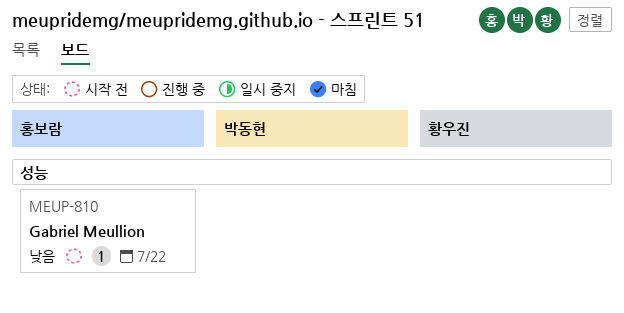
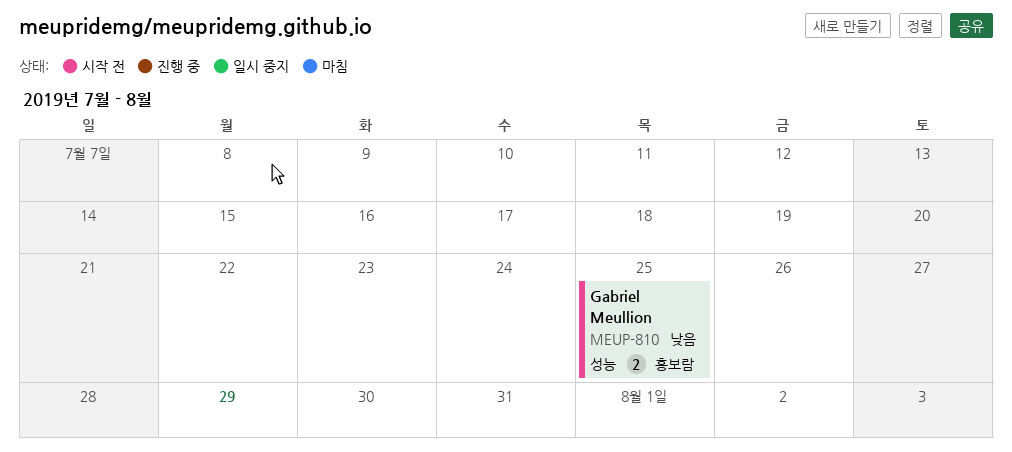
MEUP-810, estimate: 1 -> 2
MEUP-810, due: Jul 22 -> Jul 25

